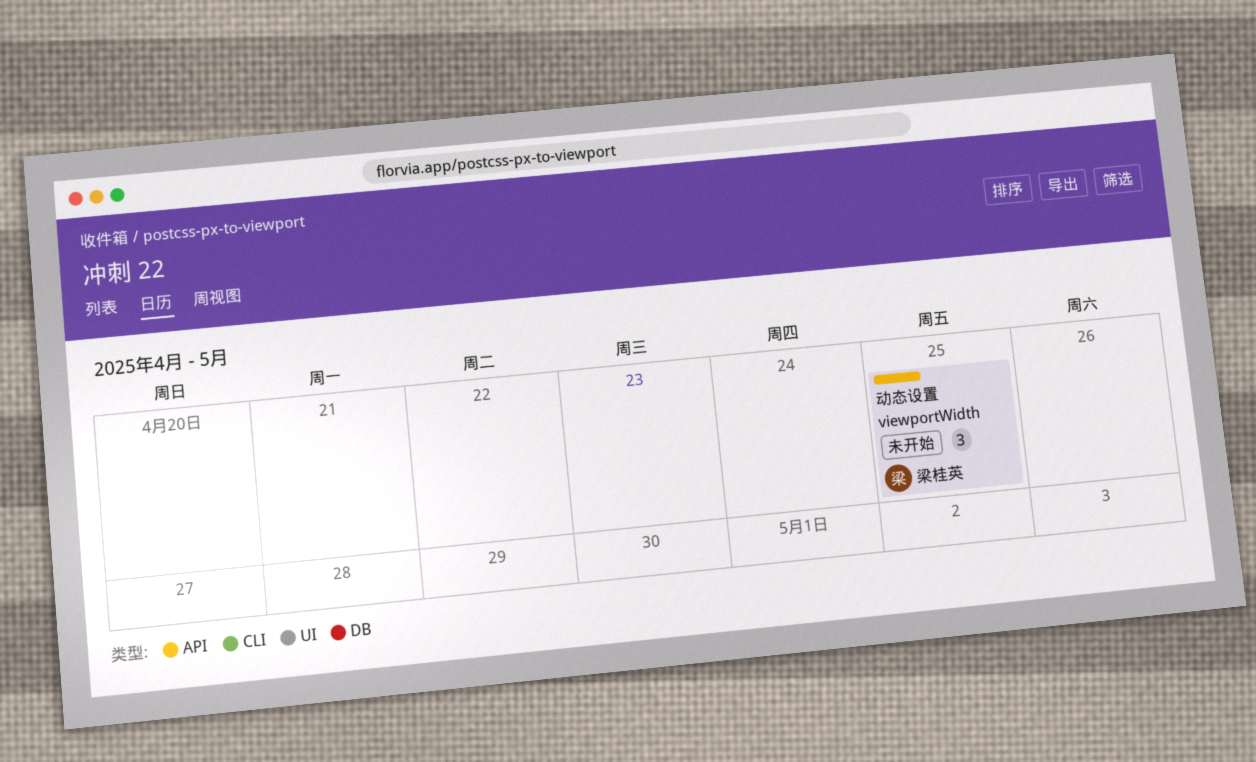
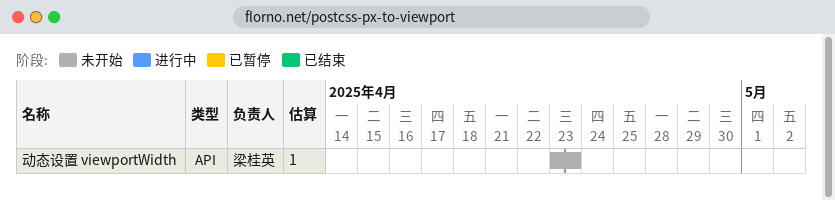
动态设置 viewportWidth, estimate: 3 -> 1
动态设置 viewportWidth, due: Apr 25 -> Apr 23

